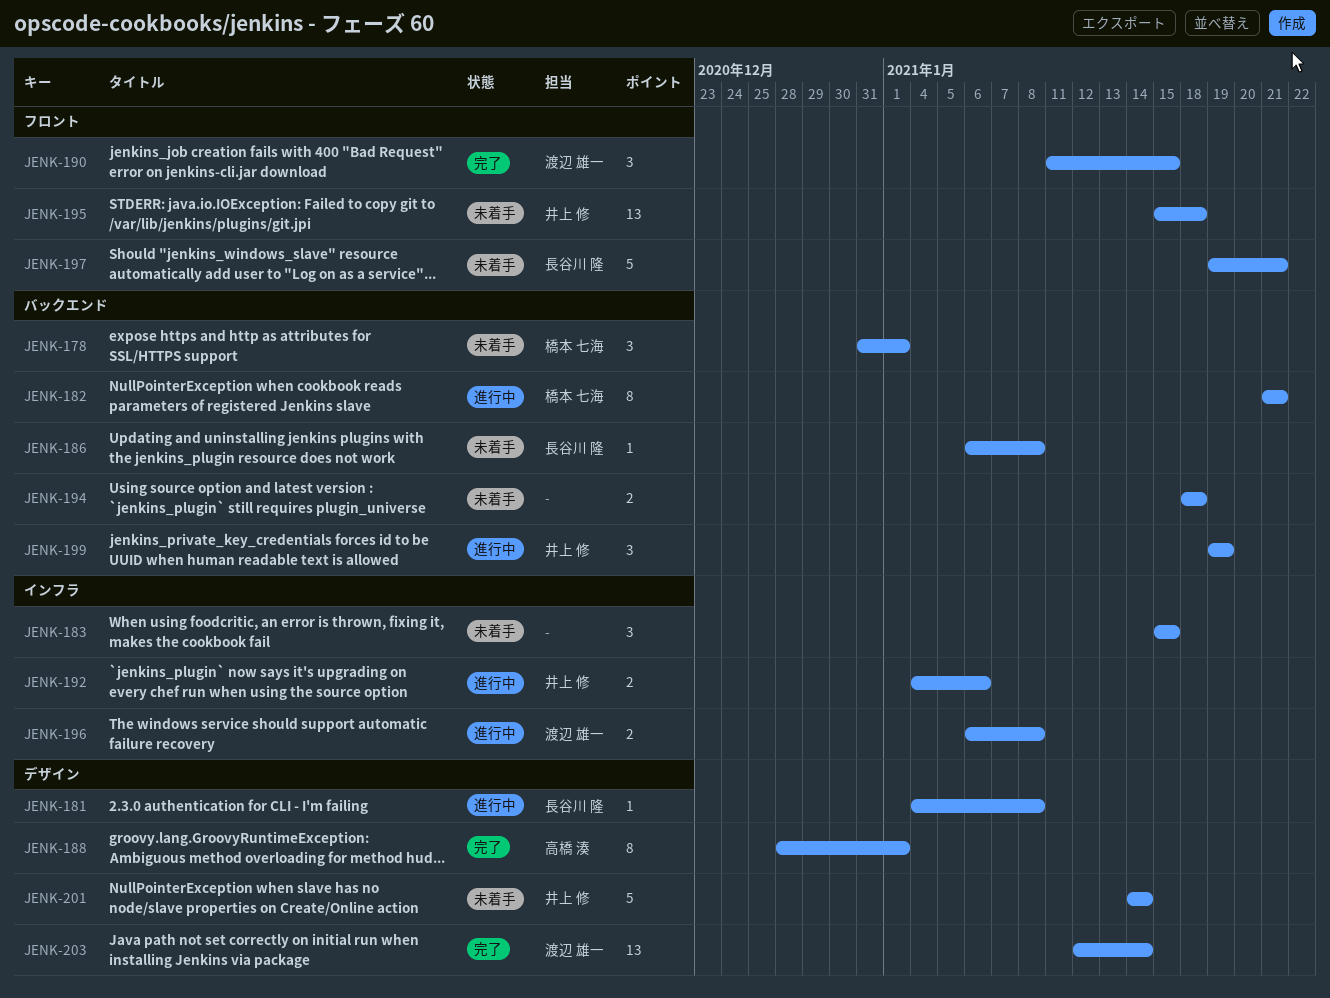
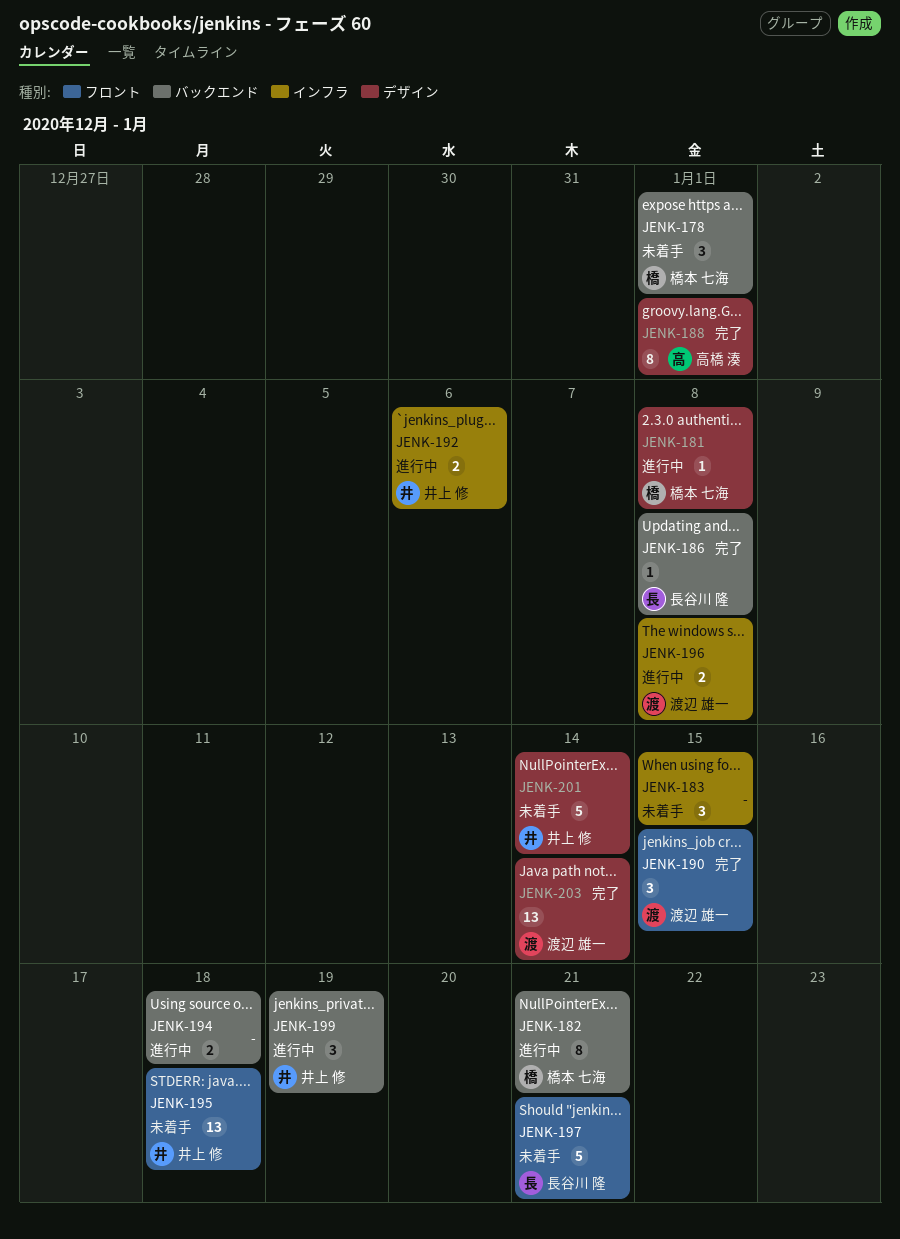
JENK-181, owner: 長谷川 隆 -> 橋本 七海
JENK-186, status: 未着手 -> 完了
JENK-194, status: 未着手 -> 進行中

